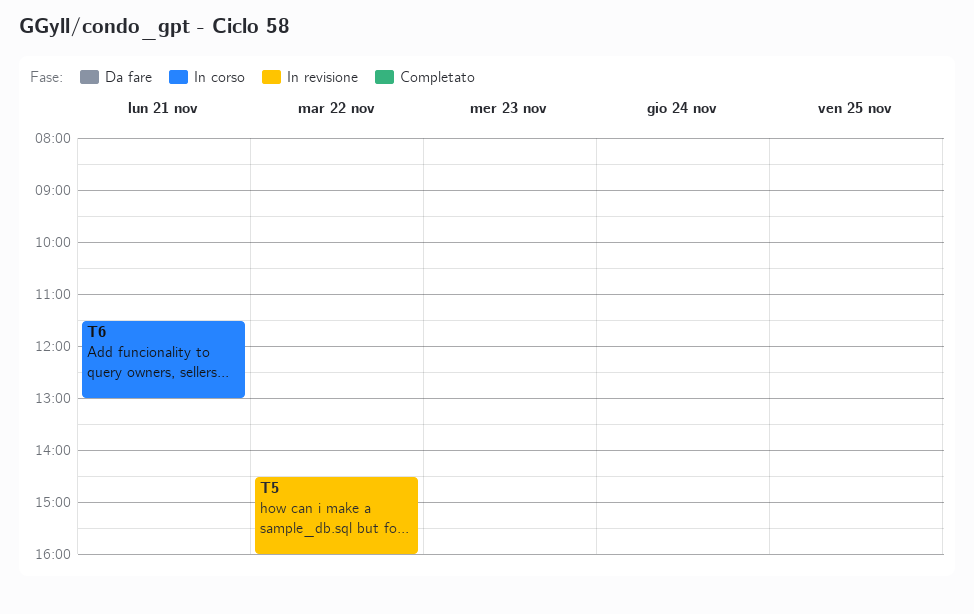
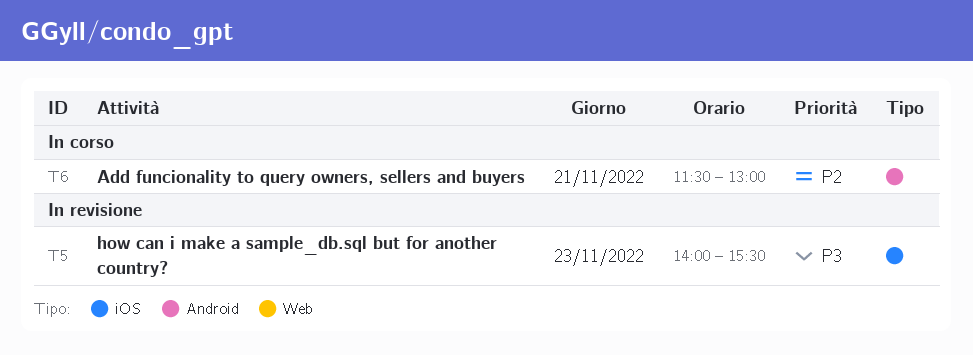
T5, day: Nov 22 -> Nov 23
T5, begins: 14:30 -> 14:00
T5, ends: 16:00 -> 15:30

